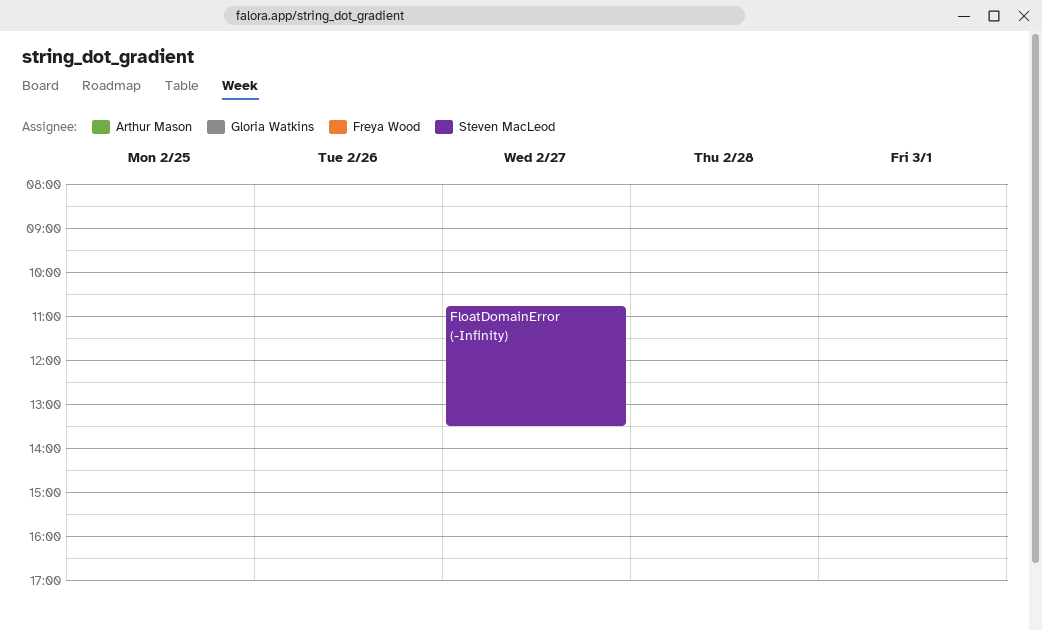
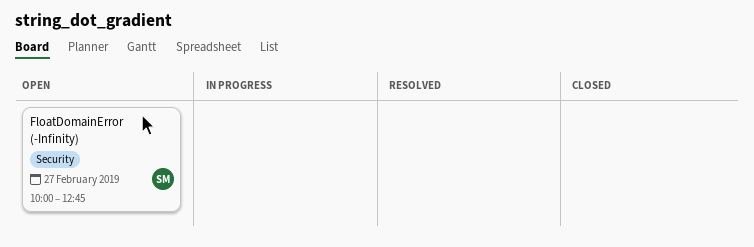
FloatDomainError (-Infinity), begins: 10:45 -> 10:00
FloatDomainError (-Infinity), ends: 13:30 -> 12:45

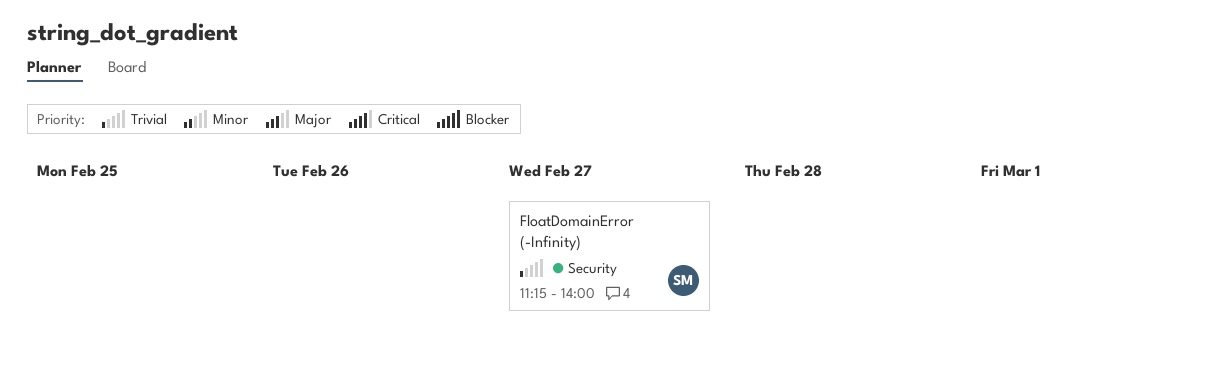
FloatDomainError (-Infinity), begins: 10:00 -> 11:15
FloatDomainError (-Infinity), ends: 12:45 -> 14:00

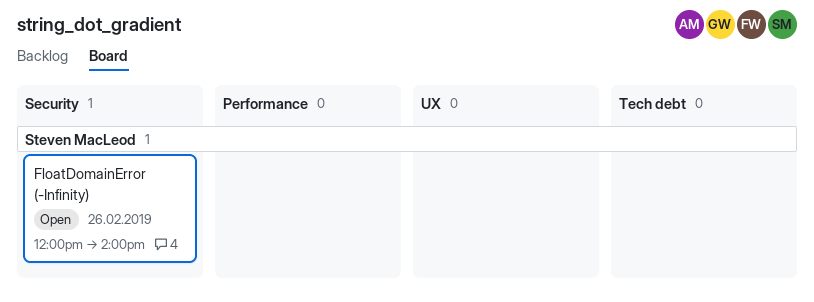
FloatDomainError (-Infinity), day: Feb 27 -> Feb 26
FloatDomainError (-Infinity), begins: 11:15 -> 12:00

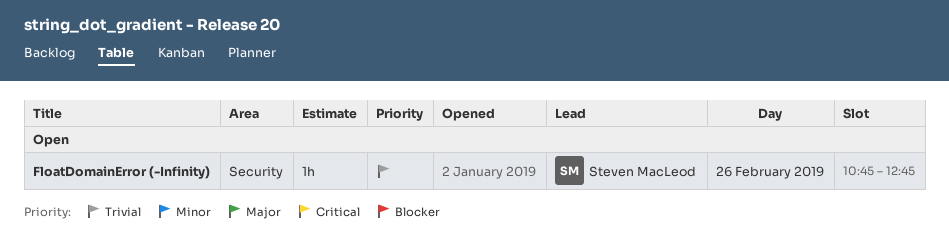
FloatDomainError (-Infinity), begins: 12:00 -> 10:45
FloatDomainError (-Infinity), ends: 14:00 -> 12:45

